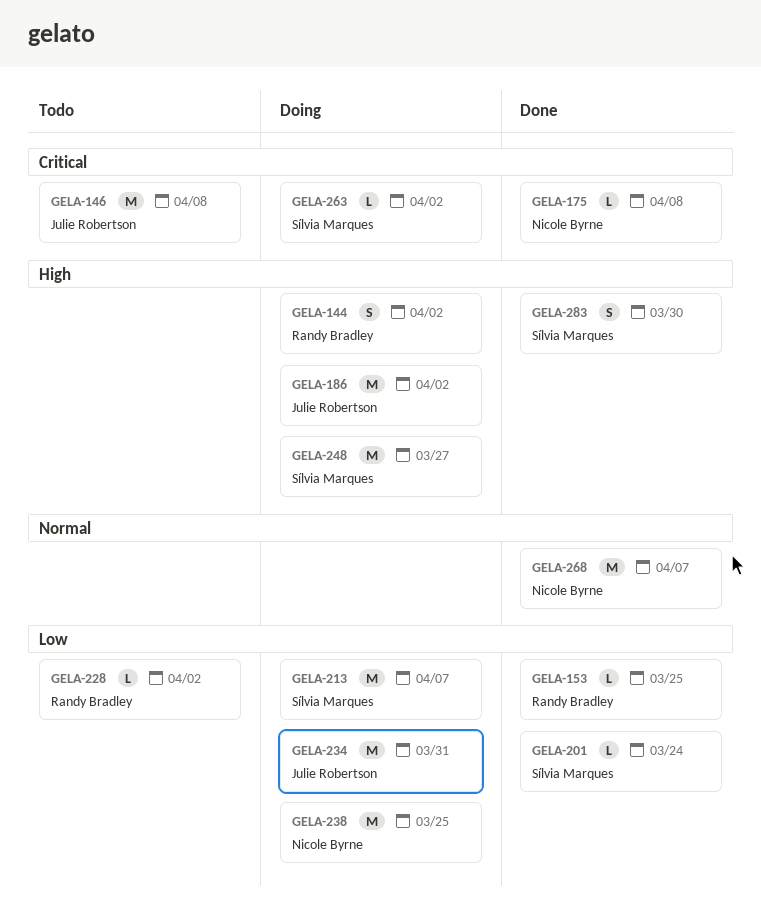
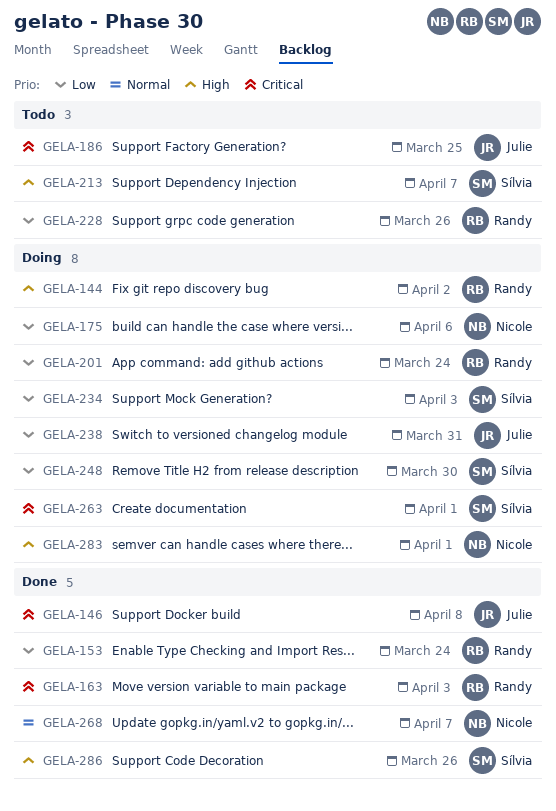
GELA-146, status: Todo -> Done
GELA-153, due: Mar 25 -> Mar 24
GELA-163: none -> present
GELA-175, status: Done -> Doing
GELA-175, priority: Critical -> Low
GELA-175, due: Apr 8 -> Apr 6
GELA-186, status: Doing -> Todo
GELA-186, priority: High -> Critical
GELA-186, due: Apr 2 -> Mar 25
GELA-201, status: Done -> Doing
GELA-201, owner: Sílvia Marques -> Randy Bradley
GELA-213, status: Doing -> Todo
GELA-213, priority: Low -> High
GELA-228, due: Apr 2 -> Mar 26
GELA-234, owner: Julie Robertson -> Sílvia Marques
GELA-234, due: Mar 31 -> Apr 3
GELA-238, owner: Nicole Byrne -> Julie Robertson
GELA-238, due: Mar 25 -> Mar 31
GELA-248, priority: High -> Low
GELA-248, due: Mar 27 -> Mar 30
GELA-263, due: Apr 2 -> Apr 1
GELA-283, status: Done -> Doing
GELA-283, owner: Sílvia Marques -> Nicole Byrne
GELA-283, due: Mar 30 -> Apr 1
GELA-286: none -> present

